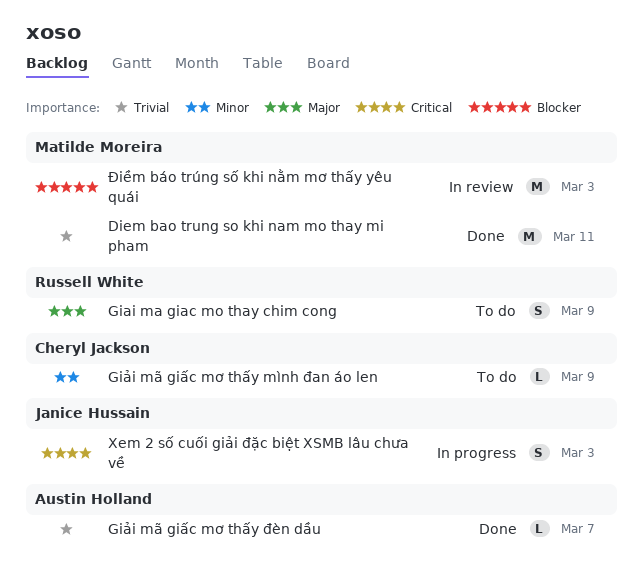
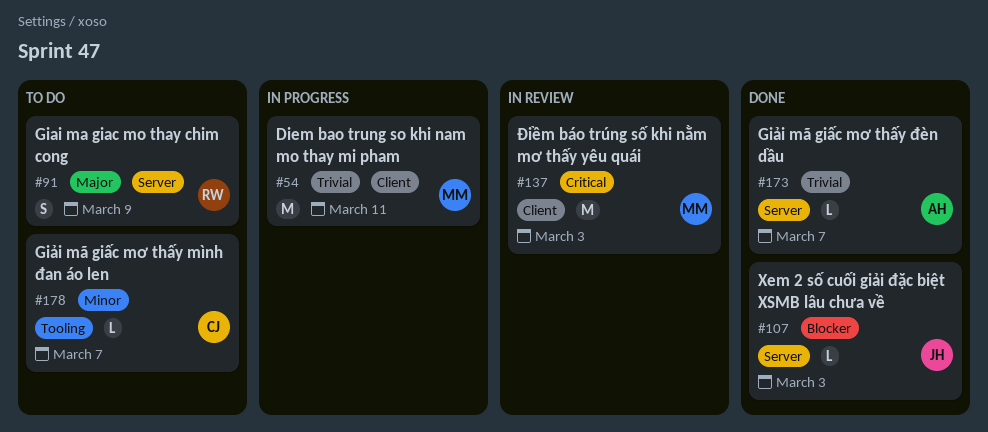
Diem bao trung so khi nam mo thay mi pham, status: Done -> In progress
Giải mã giấc mơ thấy mình đan áo len, due: Mar 9 -> Mar 7
Xem 2 số cuối giải đặc biệt XSMB lâu chưa về, status: In progress -> Done
Xem 2 số cuối giải đặc biệt XSMB lâu chưa về, priority: Critical -> Blocker
Xem 2 số cuối giải đặc biệt XSMB lâu chưa về, estimate: S -> L
Điềm báo trúng số khi nằm mơ thấy yêu quái, priority: Blocker -> Critical

